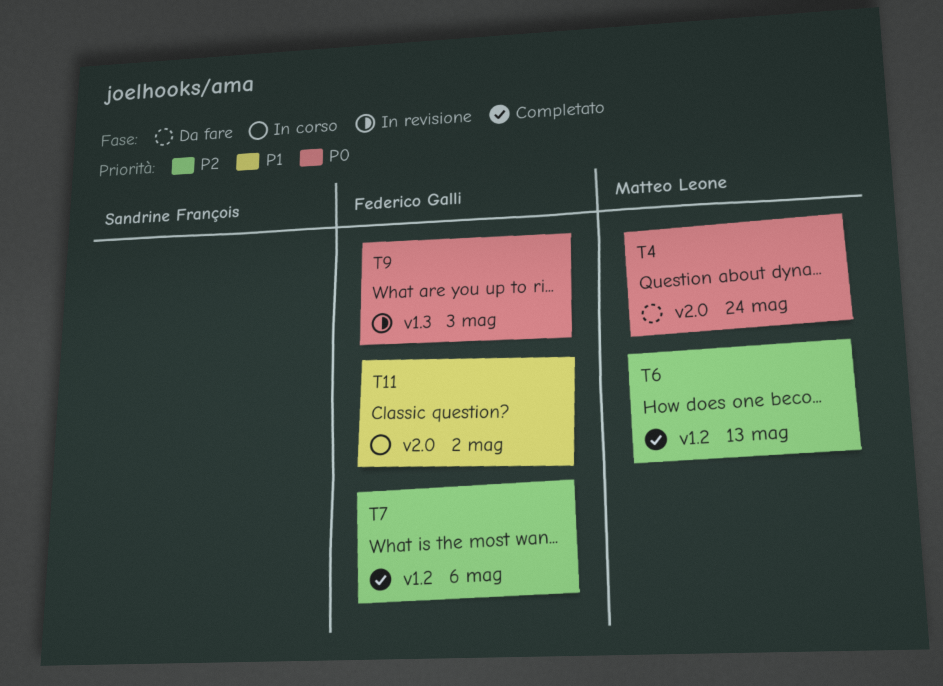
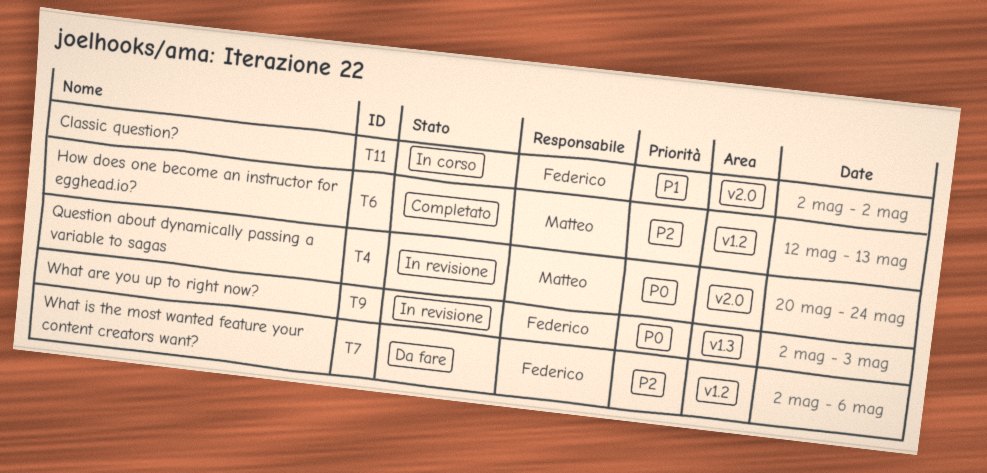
T4, status: Da fare -> In revisione
T7, status: Completato -> Da fare

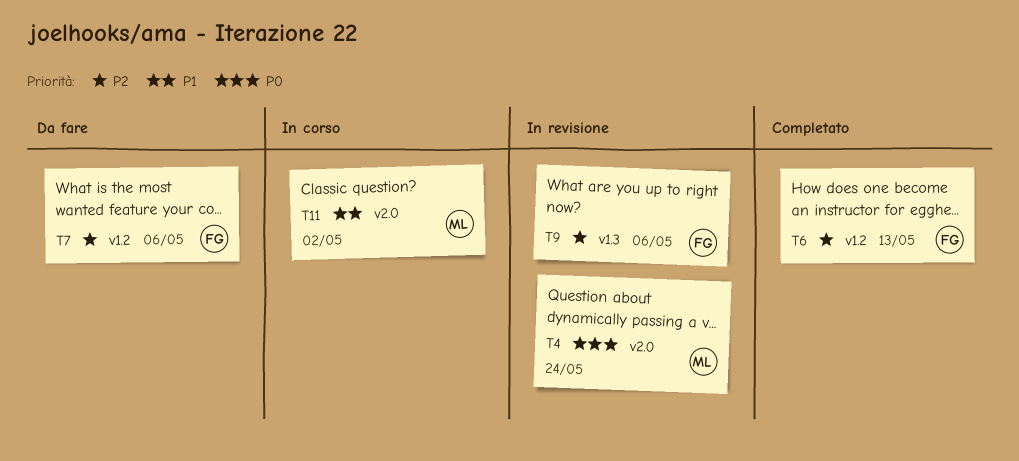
T6, owner: Matteo -> Federico
T9, priority: P0 -> P2
T9, due: May 3 -> May 6
T11, owner: Federico -> Matteo

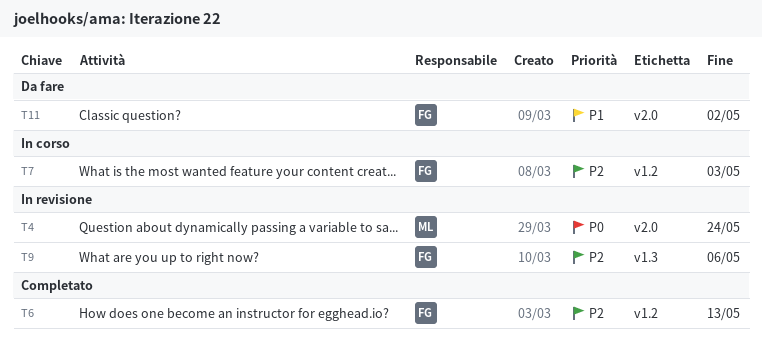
T7, status: Da fare -> In corso
T7, due: May 6 -> May 3
T11, status: In corso -> Da fare
T11, owner: ML -> FG

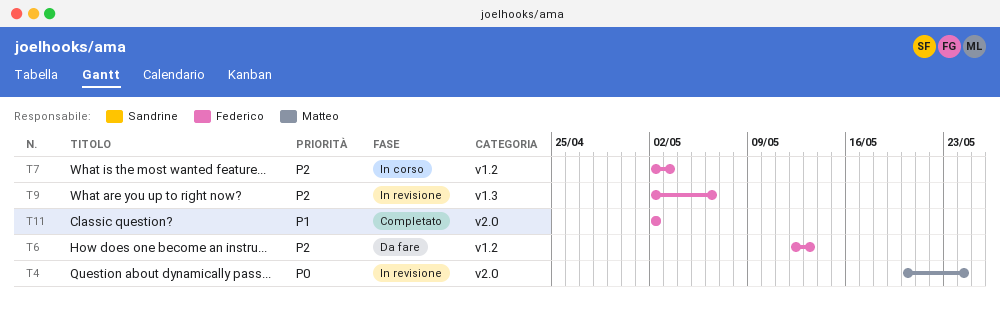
T6, status: Completato -> Da fare
T11, status: Da fare -> Completato

